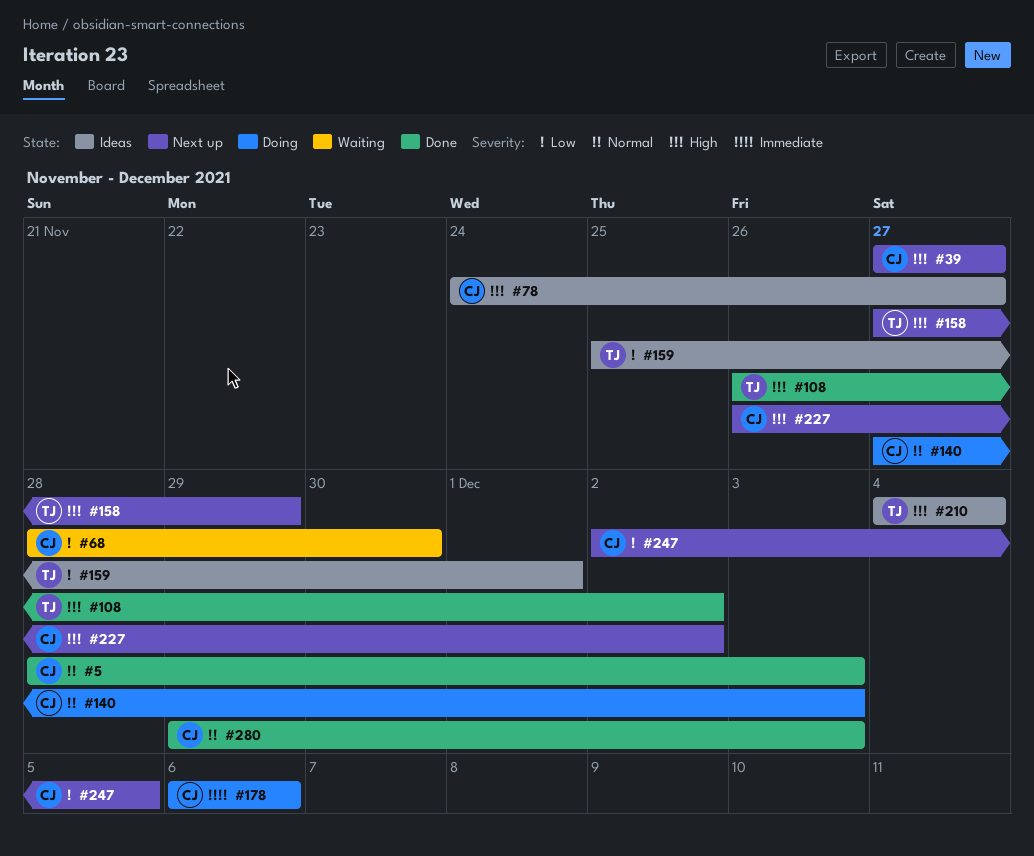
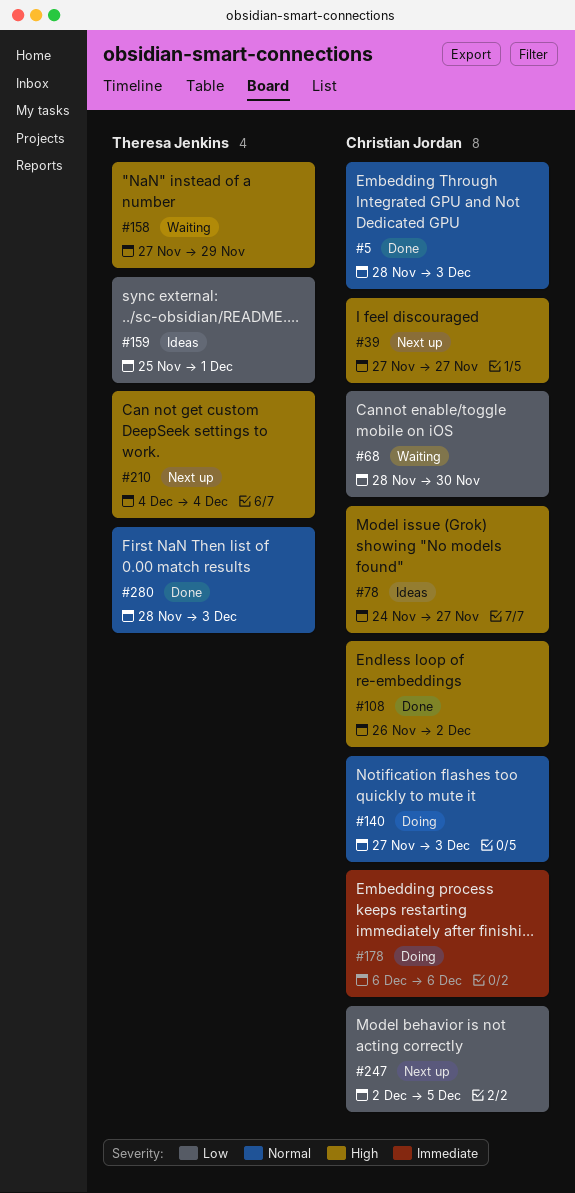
#108, owner: Theresa Jenkins -> Christian Jordan
#158, status: Next up -> Waiting
#210, status: Ideas -> Next up
#227: present -> none
#280, owner: Christian Jordan -> Theresa Jenkins
#280, start: Nov 29 -> Nov 28

